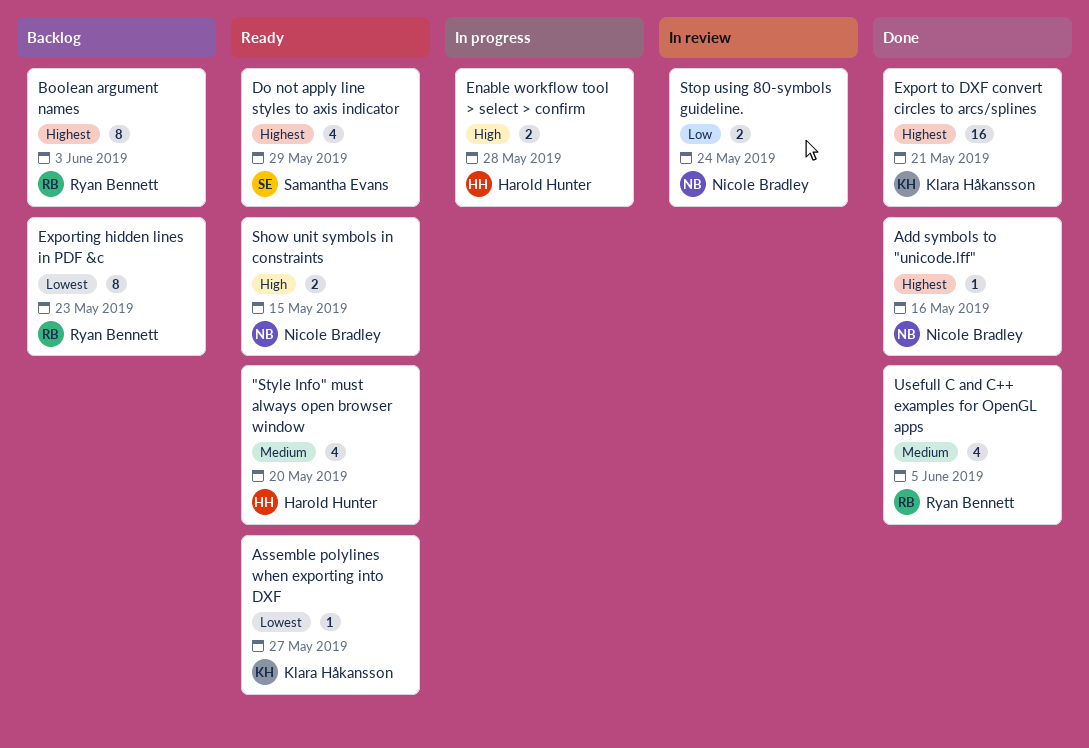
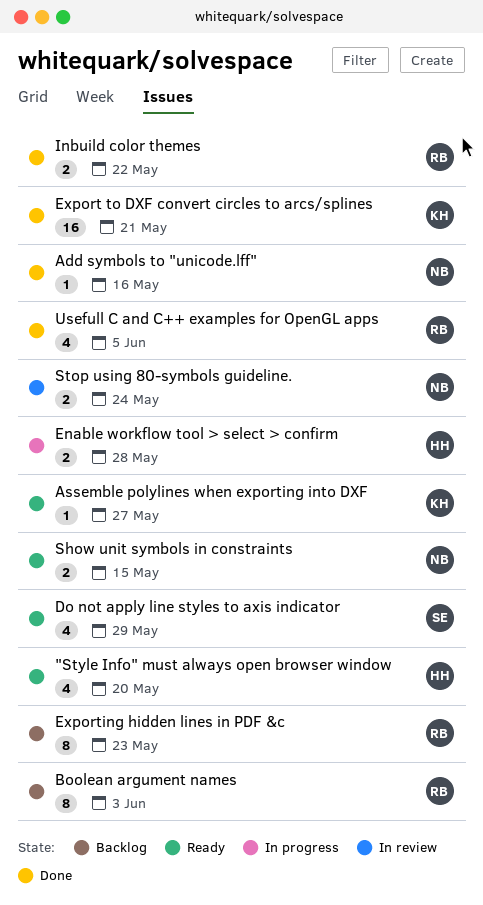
Inbuild color themes: none -> present

